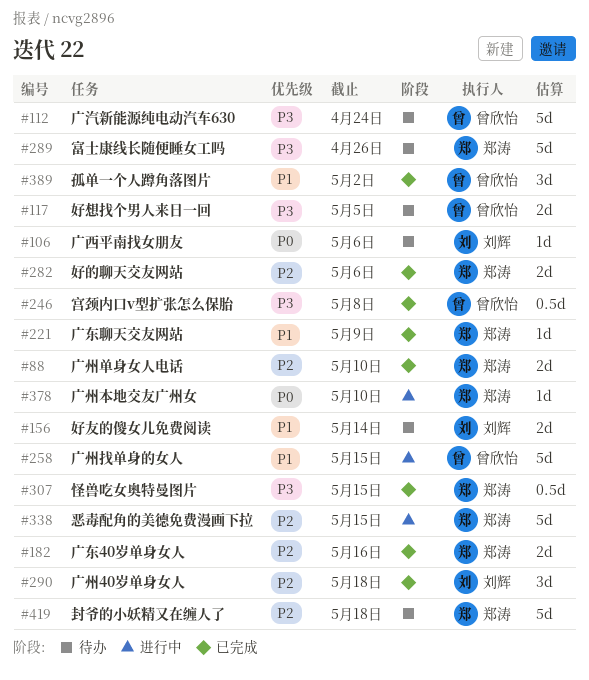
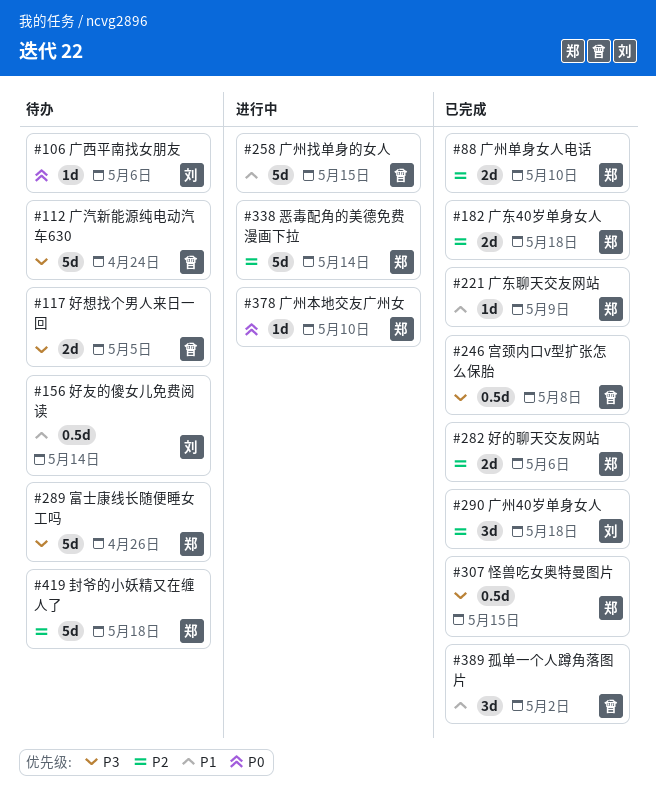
#156, estimate: 2d -> 0.5d
#182, due: May 16 -> May 18
#338, due: May 15 -> May 14

